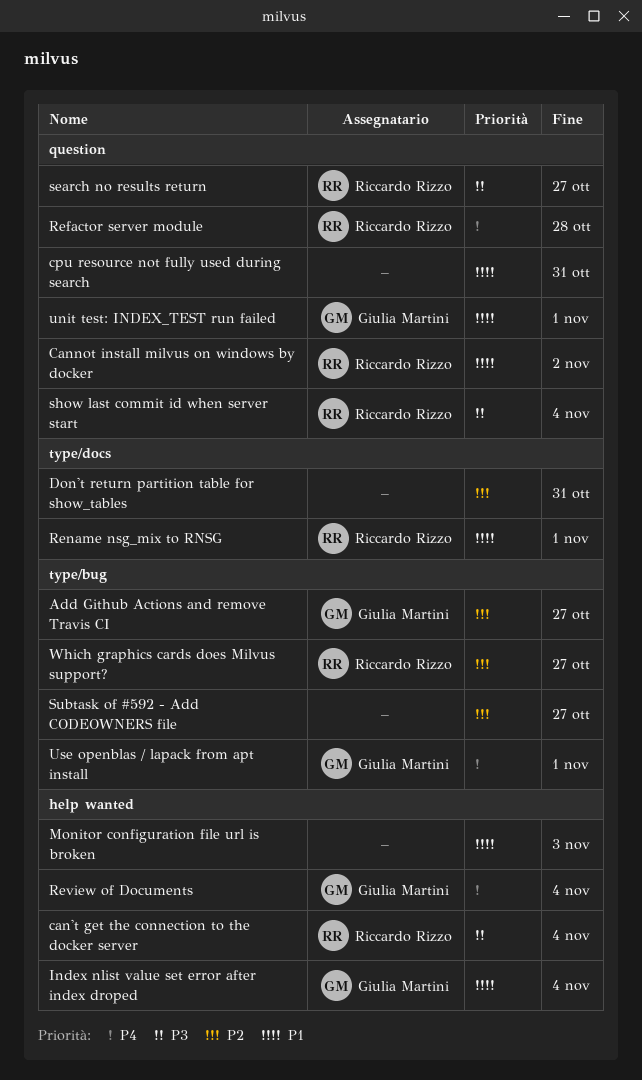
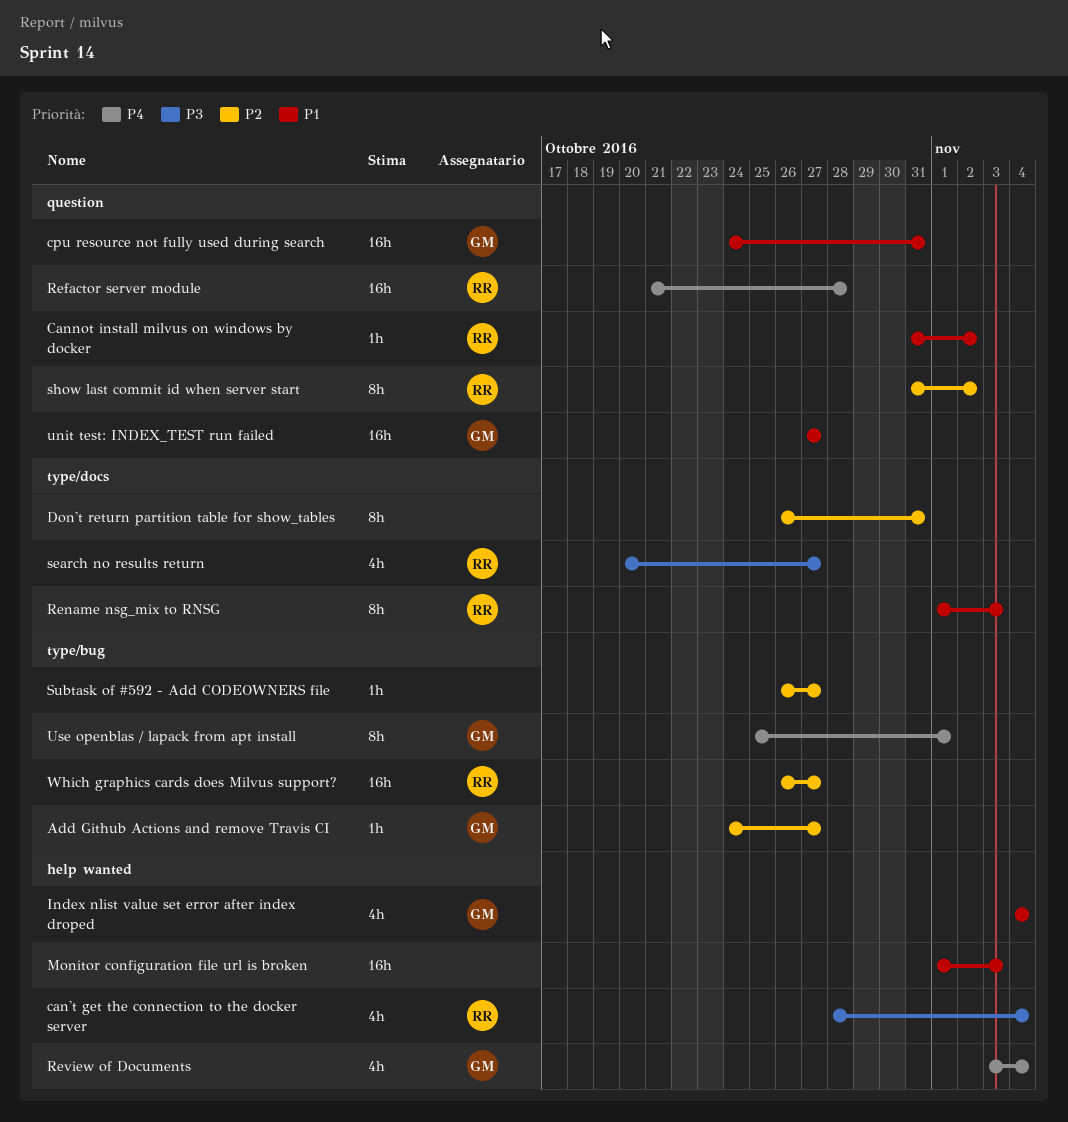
cpu resource not fully used during search, owner: none -> Giulia Martini
Rename nsg_mix to RNSG, due: Nov 1 -> Nov 3
search no results return, label: question -> type/docs
show last commit id when server start, priority: P3 -> P2
show last commit id when server start, due: Nov 4 -> Nov 2
unit test: INDEX_TEST run failed, due: Nov 1 -> Oct 27

